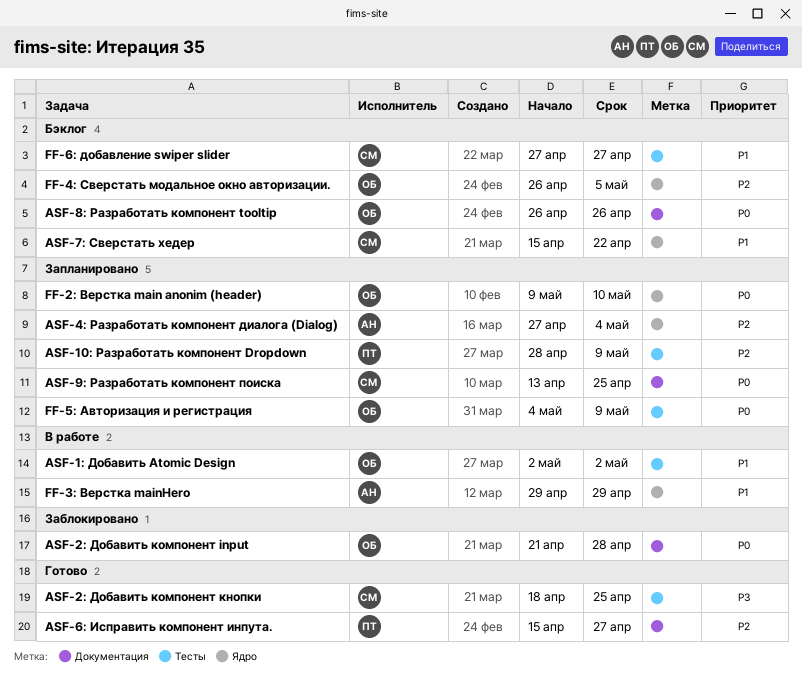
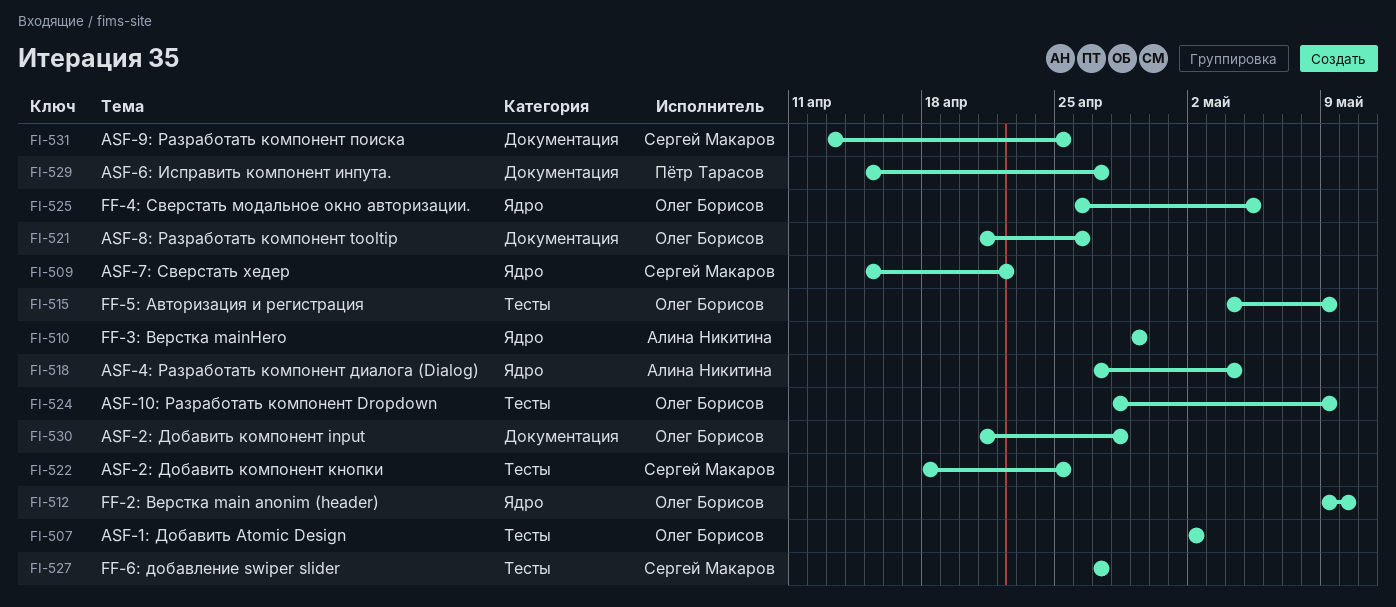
ASF-10: Разработать компонент Dropdown, owner: Пётр Тарасов -> Олег Борисов
ASF-8: Разработать компонент tooltip, start: Apr 26 -> Apr 21

